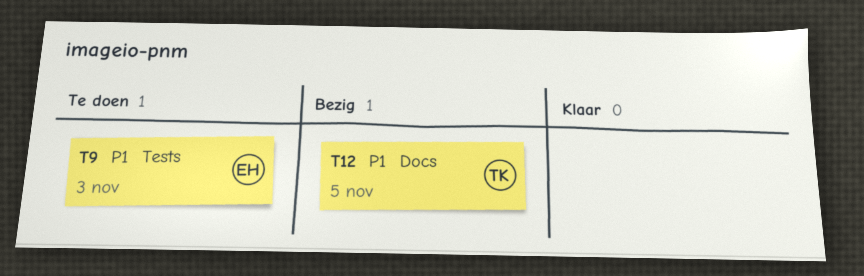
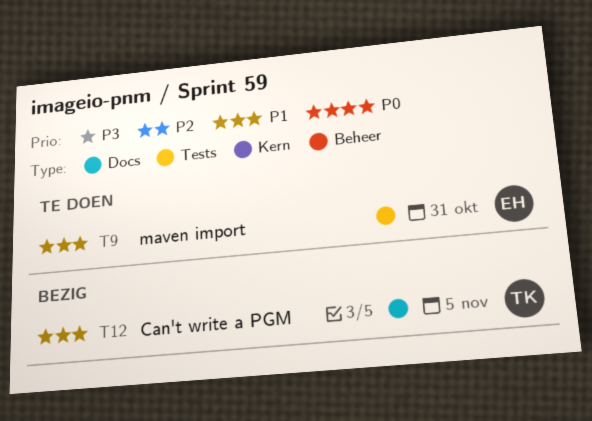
T9, due: Nov 3 -> Oct 31

